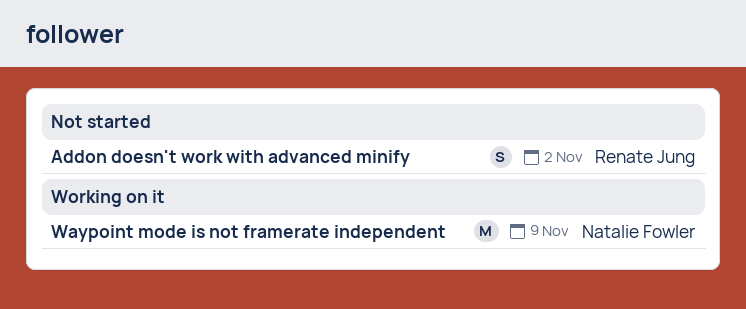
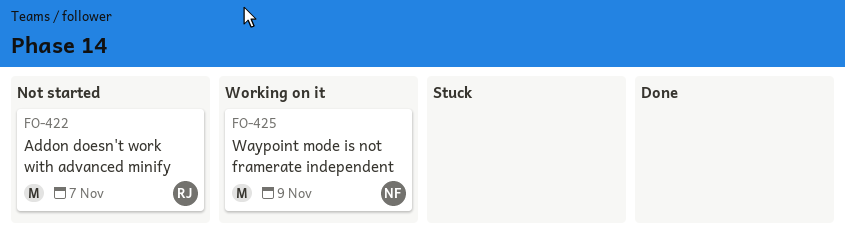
Addon doesn't work with advanced minify, estimate: S -> M
Addon doesn't work with advanced minify, due: Nov 2 -> Nov 7

